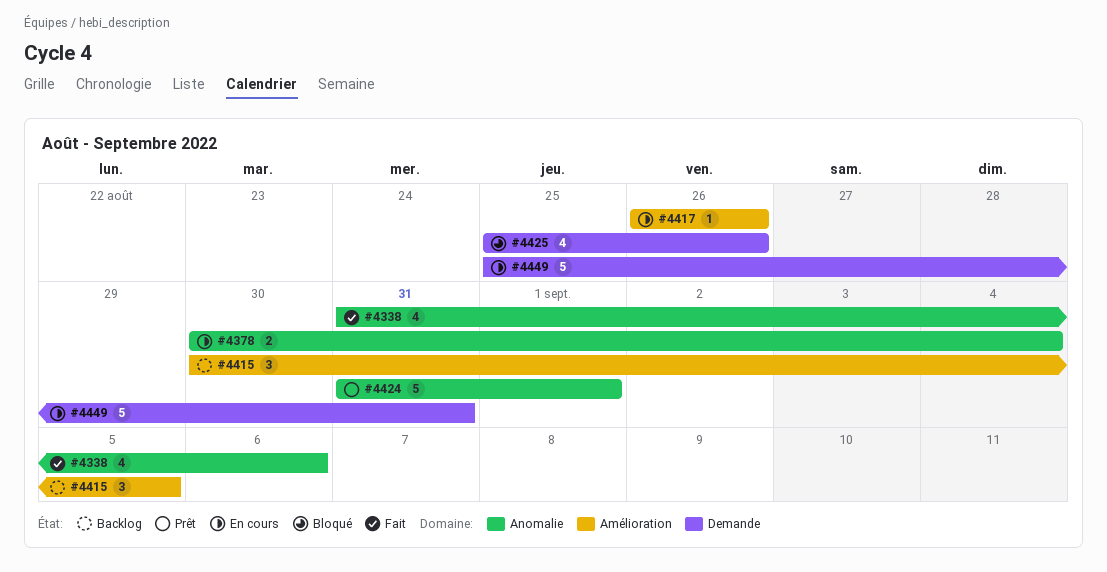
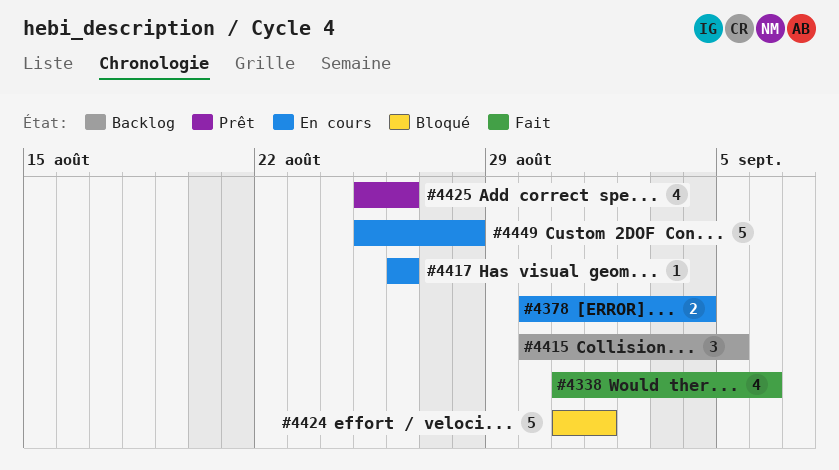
#4424, status: Prêt -> Bloqué
#4425, status: Bloqué -> Prêt
#4449, due: Aug 31 -> Aug 28

